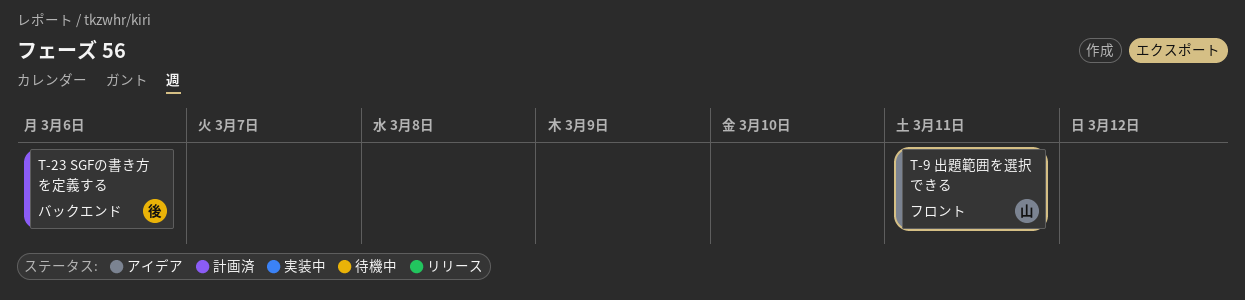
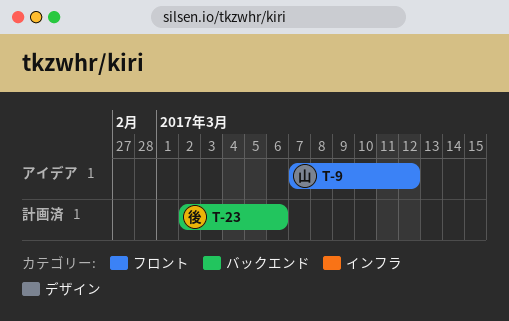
T-9, due: Mar 11 -> Mar 12

